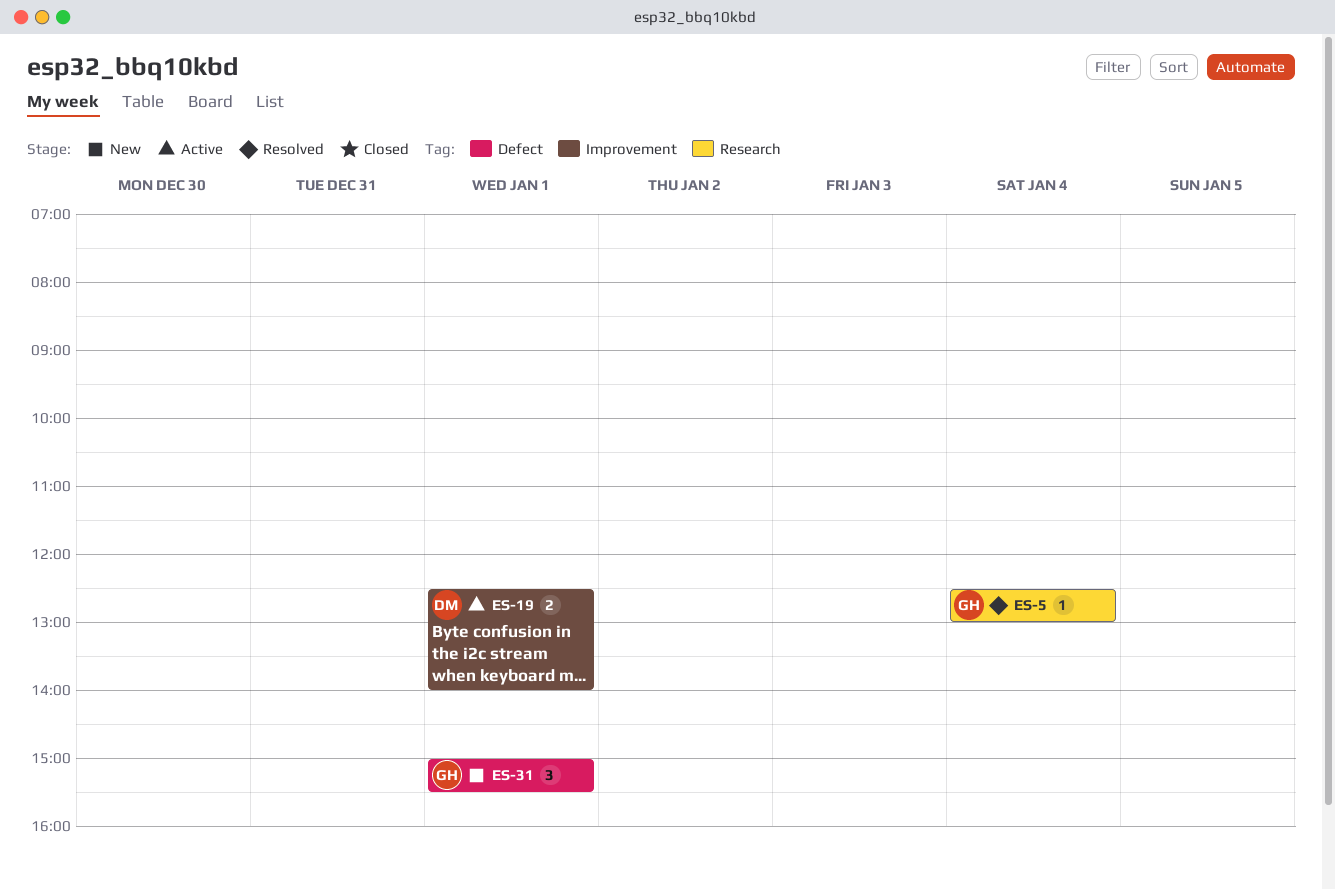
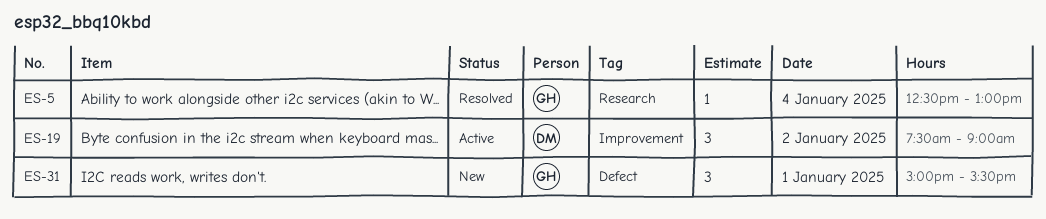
ES-19, estimate: 2 -> 3
ES-19, day: Jan 1 -> Jan 2
ES-19, begins: 12:30 -> 07:30
ES-19, ends: 14:00 -> 09:00

